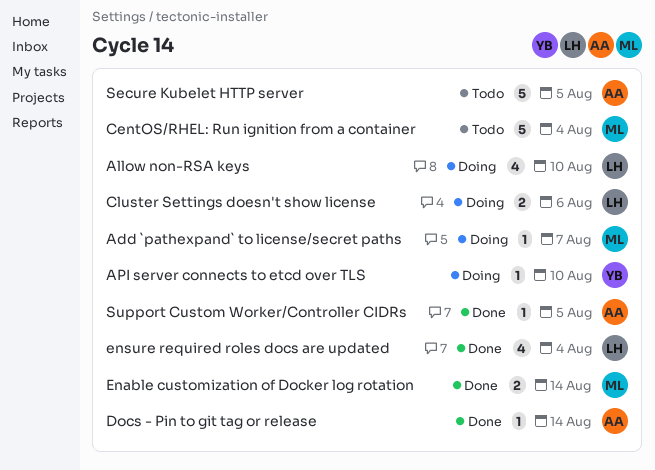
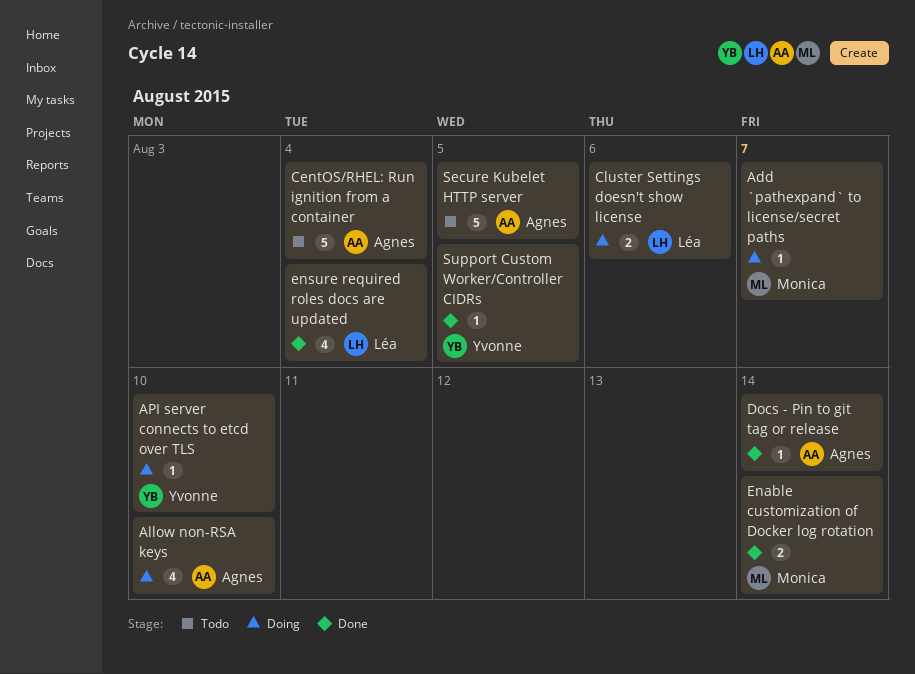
Allow non-RSA keys, owner: Léa -> Agnes
CentOS/RHEL: Run ignition from a container, owner: Monica -> Agnes
Support Custom Worker/Controller CIDRs, owner: Agnes -> Yvonne

